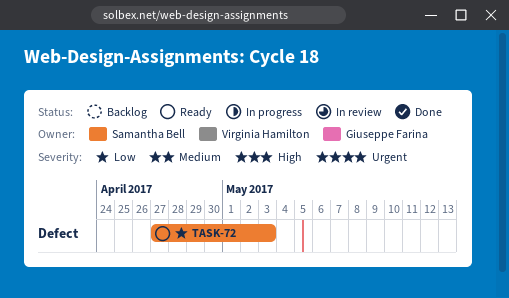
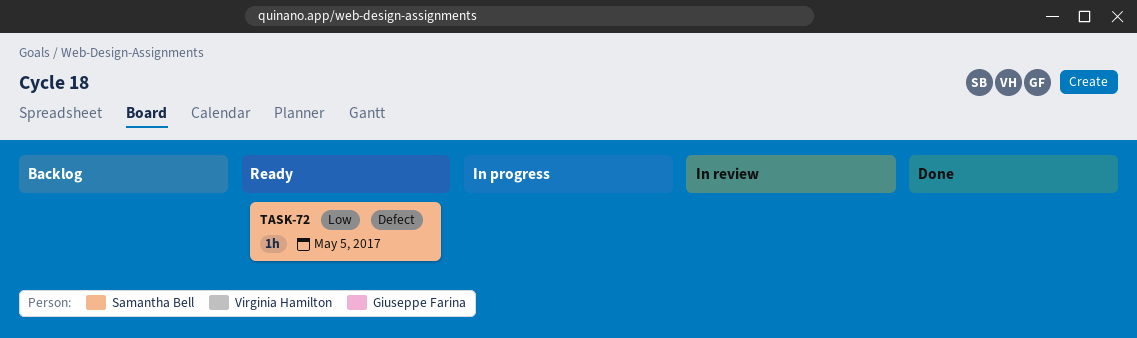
TASK-72, due: May 3 -> May 5

